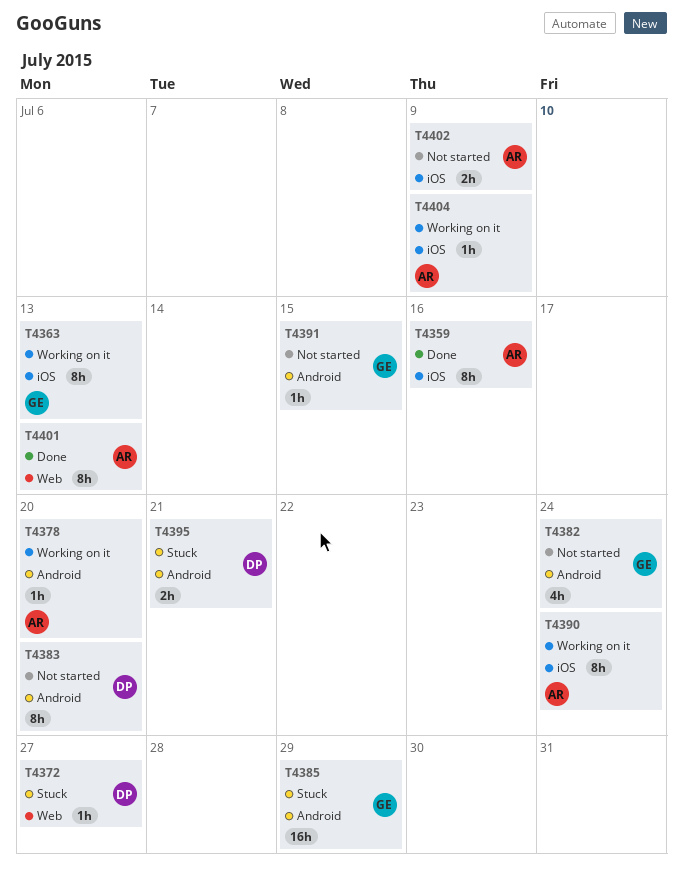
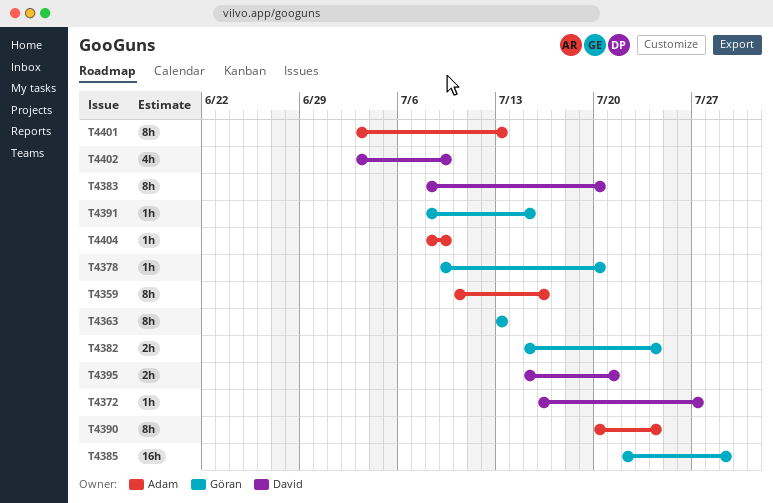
T4378, owner: Adam -> Göran
T4382, estimate: 4h -> 2h
T4402, owner: Adam -> David
T4402, estimate: 2h -> 4h

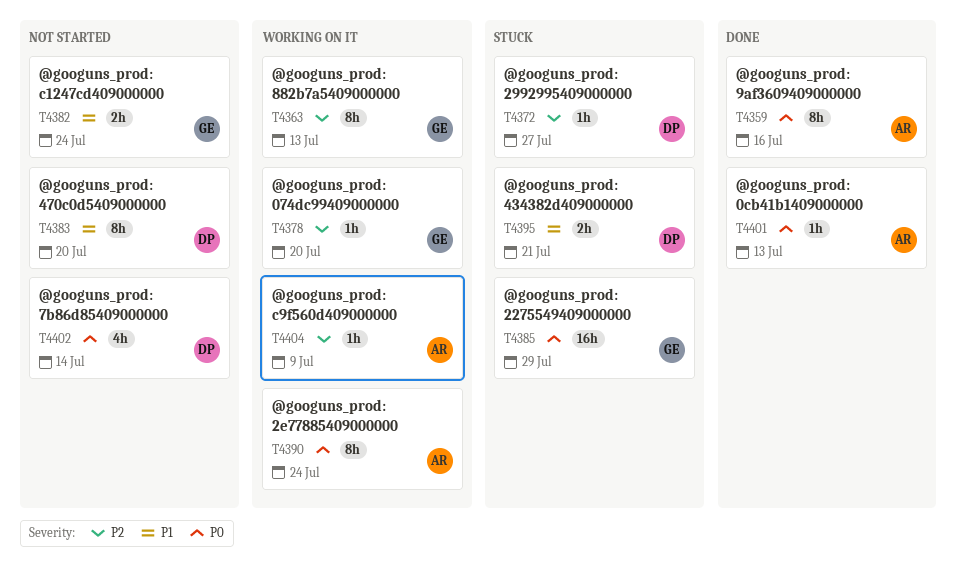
T4391: present -> none
T4401, estimate: 8h -> 1h
T4402, due: Jul 9 -> Jul 14

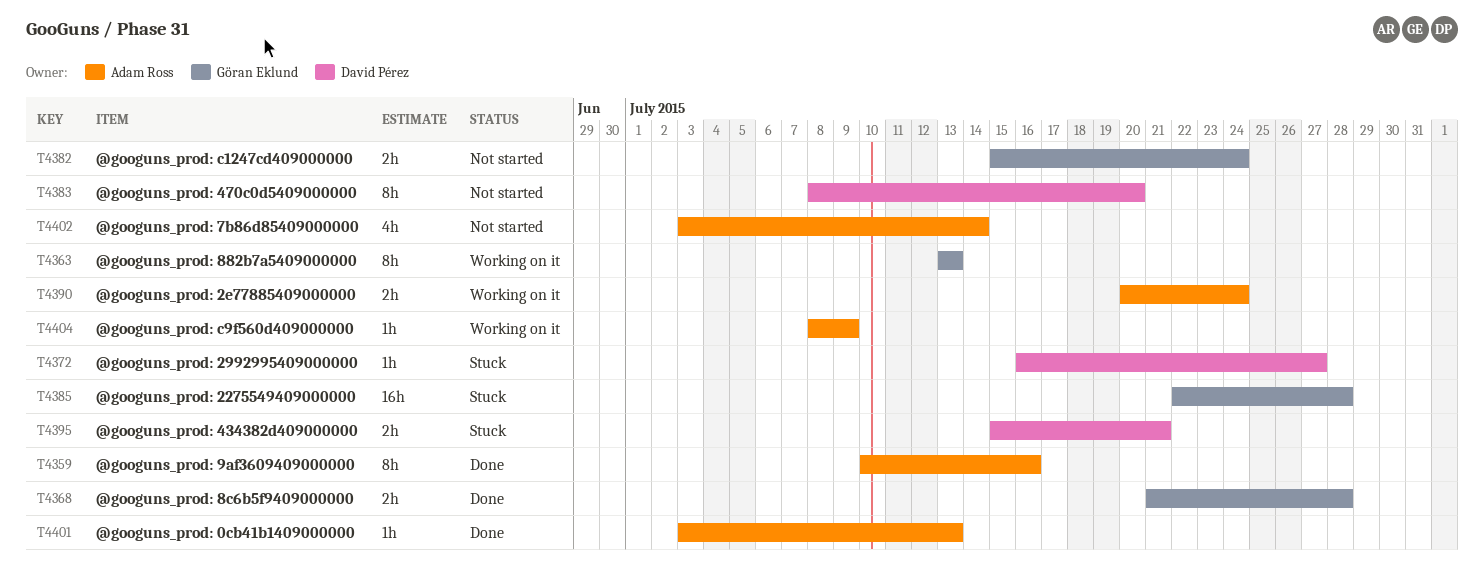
T4368: none -> present
T4378: present -> none
T4385, due: Jul 29 -> Jul 28
T4390, estimate: 8h -> 2h
T4402, owner: David Pérez -> Adam Ross

